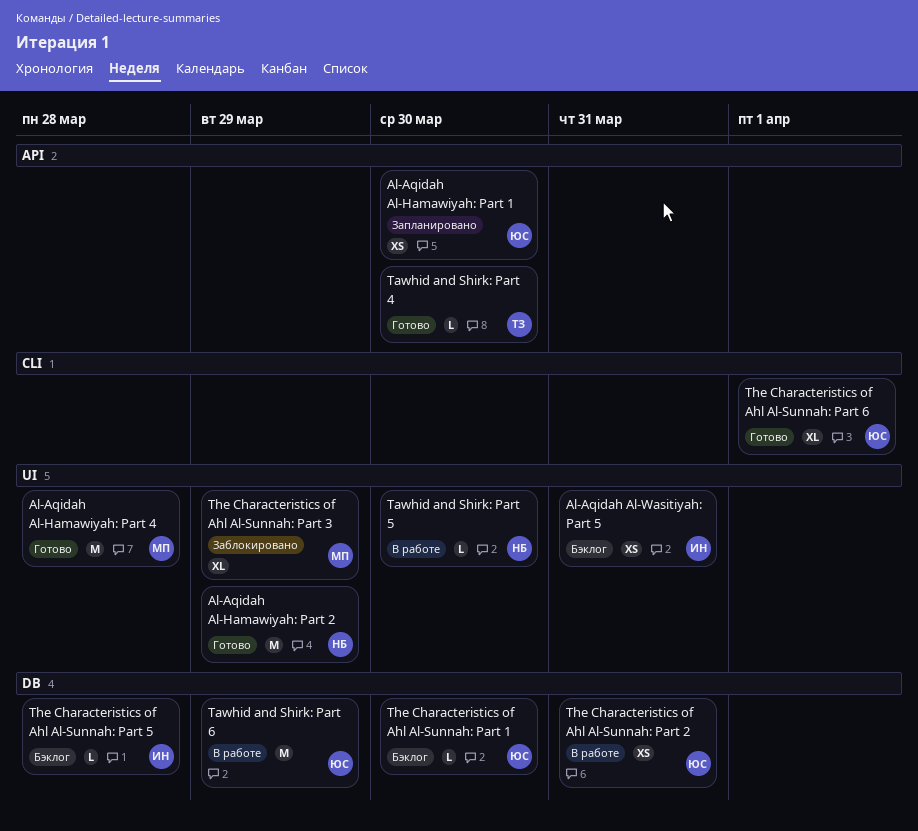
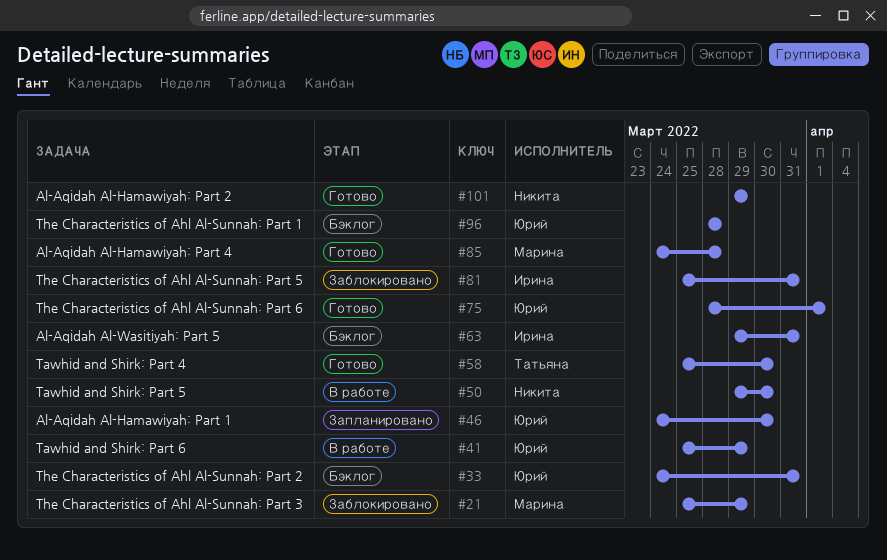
The Characteristics of Ahl Al-Sunnah: Part 1, due: Mar 30 -> Mar 28
The Characteristics of Ahl Al-Sunnah: Part 2, status: В работе -> Бэклог
The Characteristics of Ahl Al-Sunnah: Part 5, status: Бэклог -> Заблокировано
The Characteristics of Ahl Al-Sunnah: Part 5, due: Mar 28 -> Mar 31

